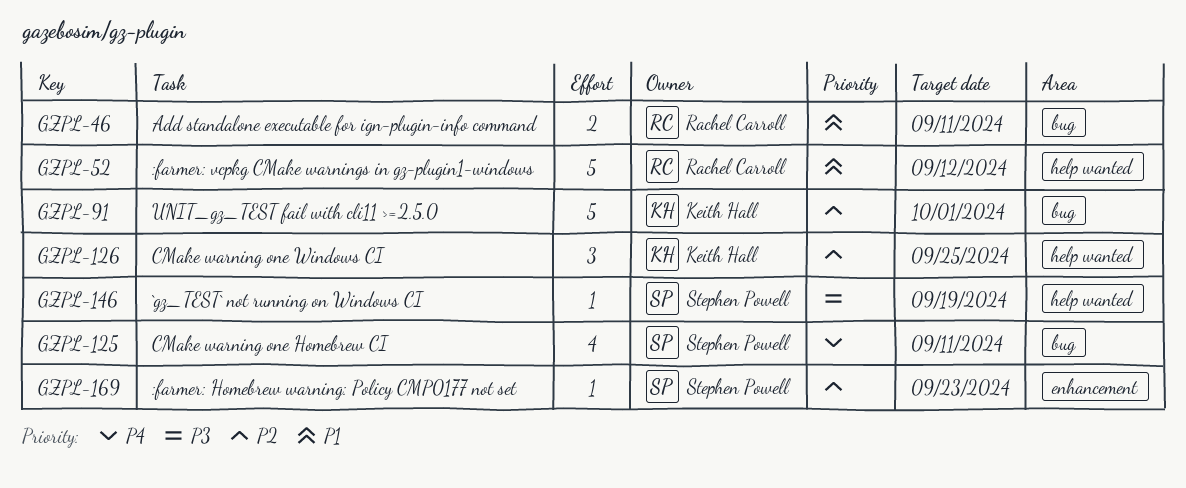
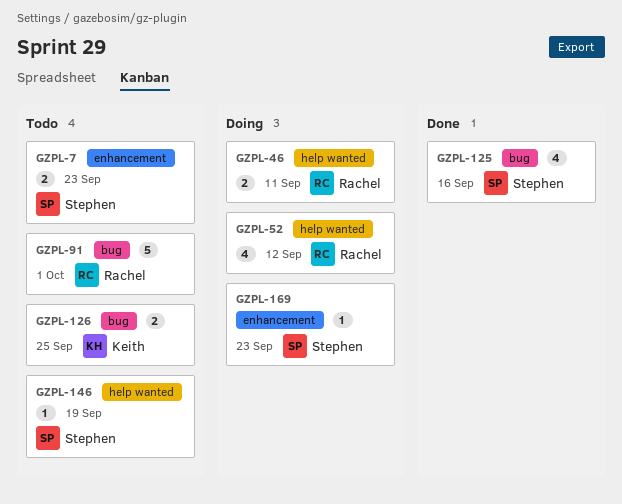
GZPL-7: none -> present
GZPL-46, label: bug -> help wanted
GZPL-52, estimate: 5 -> 4
GZPL-91, owner: Keith Hall -> Rachel Carroll
GZPL-125, due: Sep 11 -> Sep 16
GZPL-126, label: help wanted -> bug
GZPL-126, estimate: 3 -> 2

